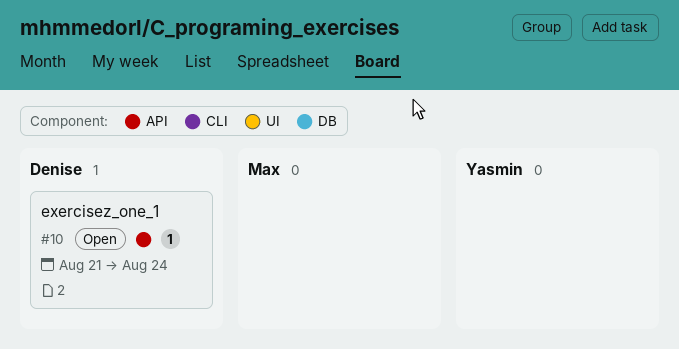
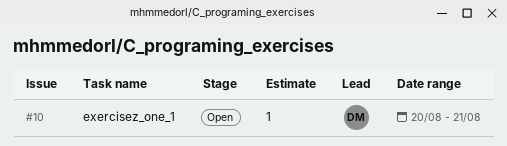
#10, start: Aug 21 -> Aug 20
#10, due: Aug 24 -> Aug 21

